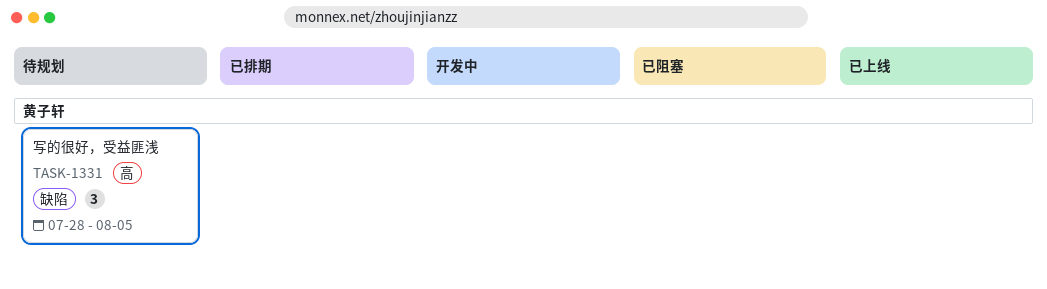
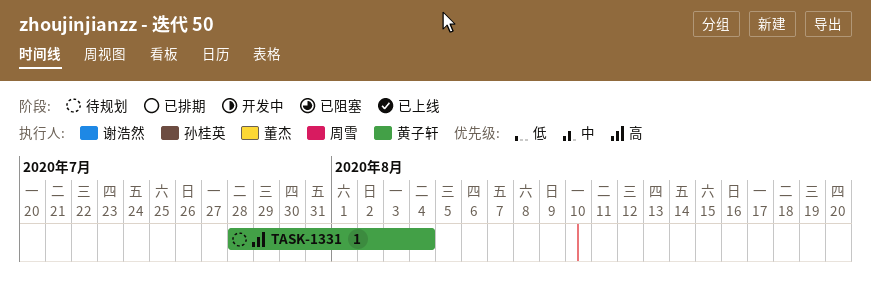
TASK-1331, estimate: 3 -> 1
TASK-1331, due: Aug 5 -> Aug 4

